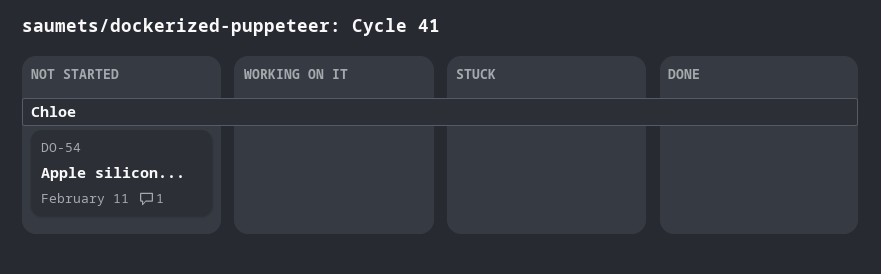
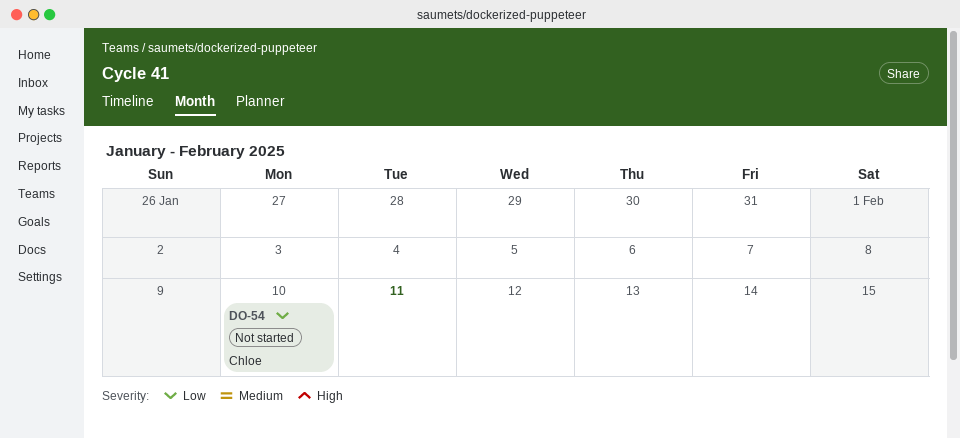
DO-54, due: Feb 11 -> Feb 10

